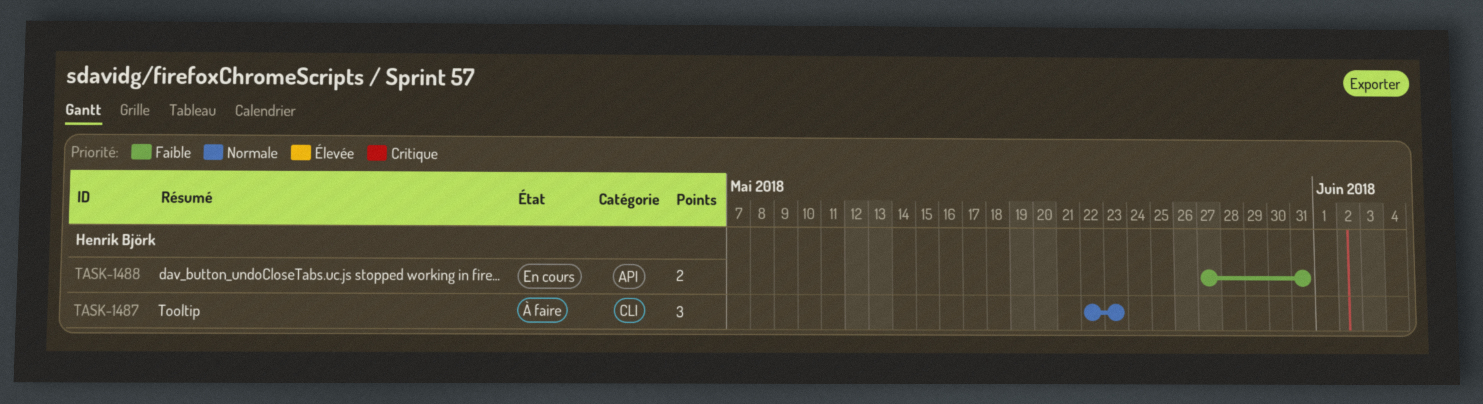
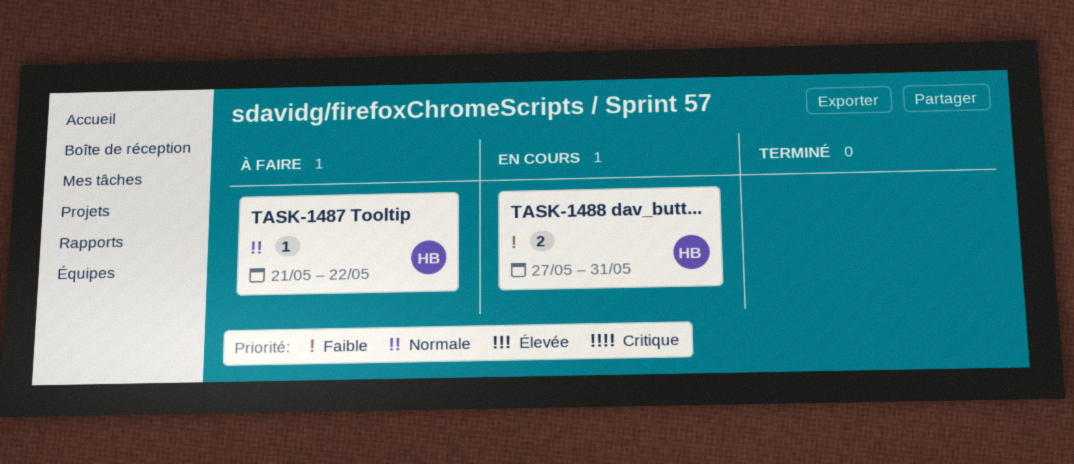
TASK-1487, estimate: 3 -> 1
TASK-1487, start: May 22 -> May 21
TASK-1487, due: May 23 -> May 22

